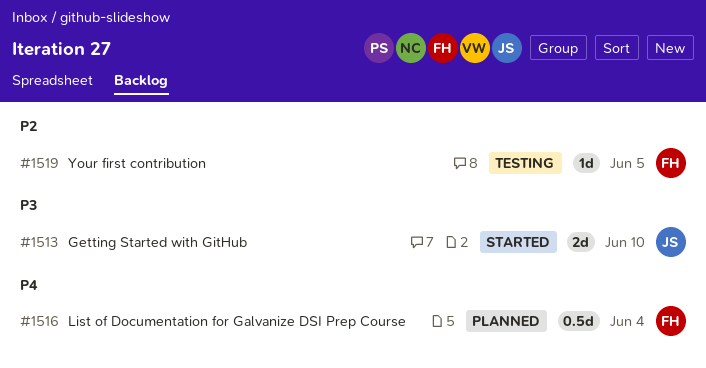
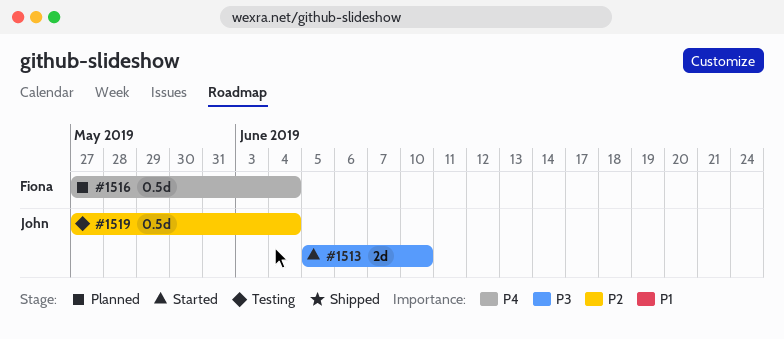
#1519, owner: Fiona -> John
#1519, estimate: 1d -> 0.5d
#1519, due: Jun 5 -> Jun 4

